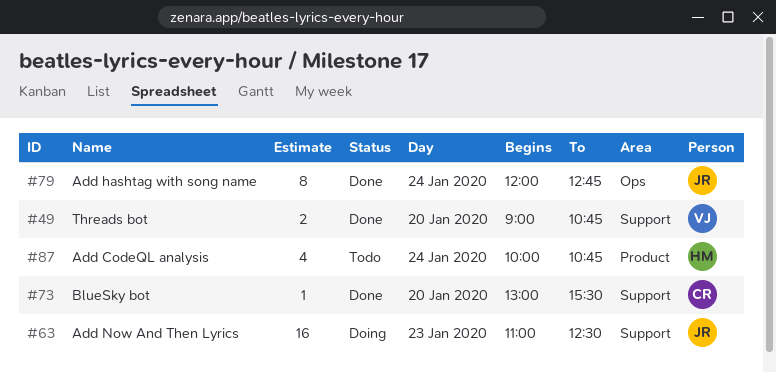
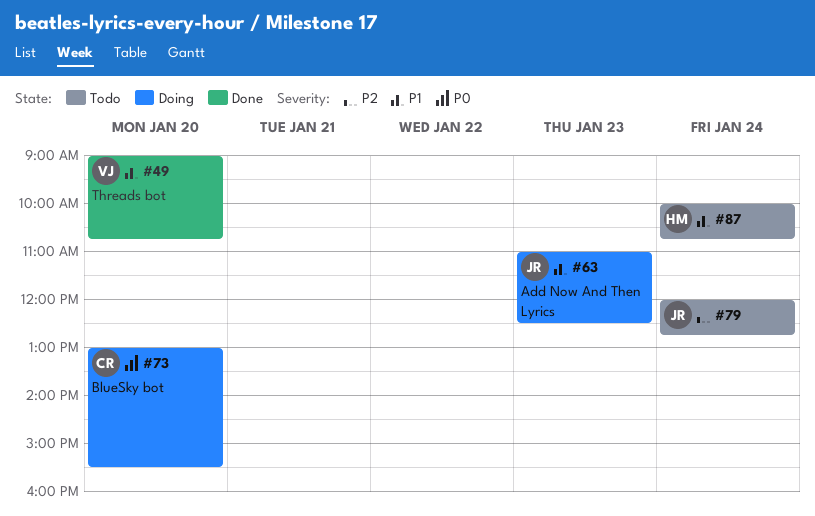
#73, status: Done -> Doing
#79, status: Done -> Todo

